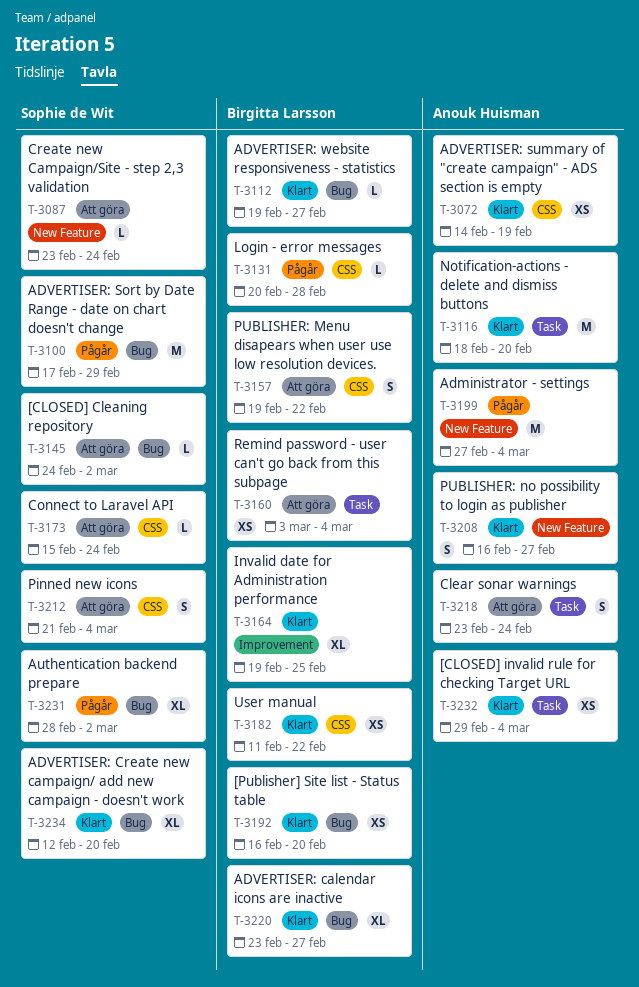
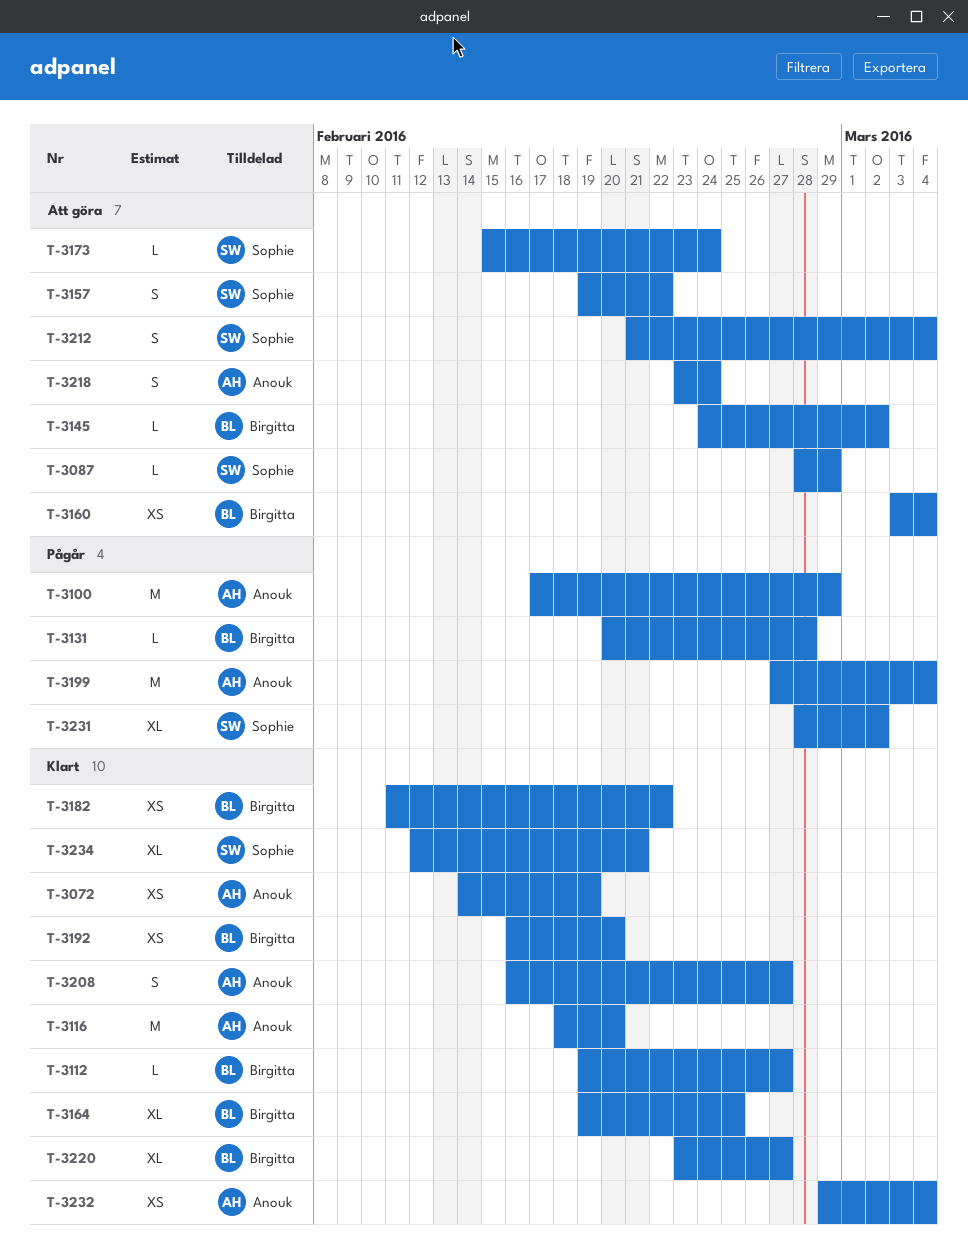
T-3087, start: Feb 23 -> Feb 28
T-3087, due: Feb 24 -> Feb 29
T-3100, owner: Sophie de Wit -> Anouk Huisman
T-3145, owner: Sophie de Wit -> Birgitta Larsson
T-3157, owner: Birgitta Larsson -> Sophie de Wit
T-3234, due: Feb 20 -> Feb 21

